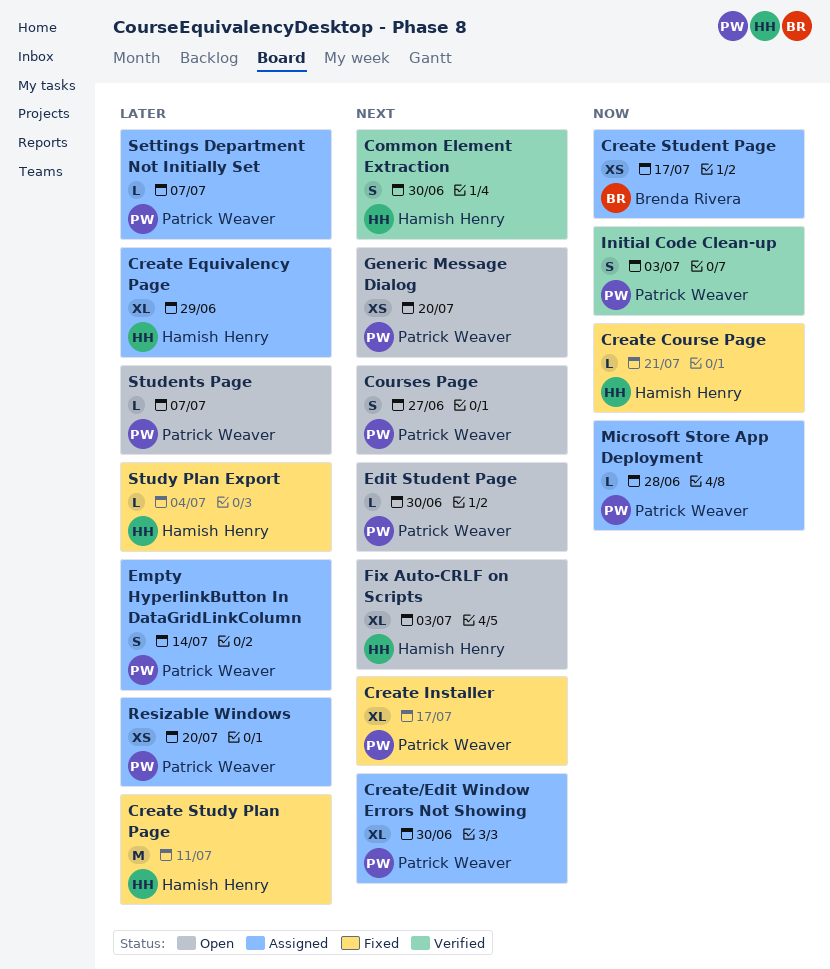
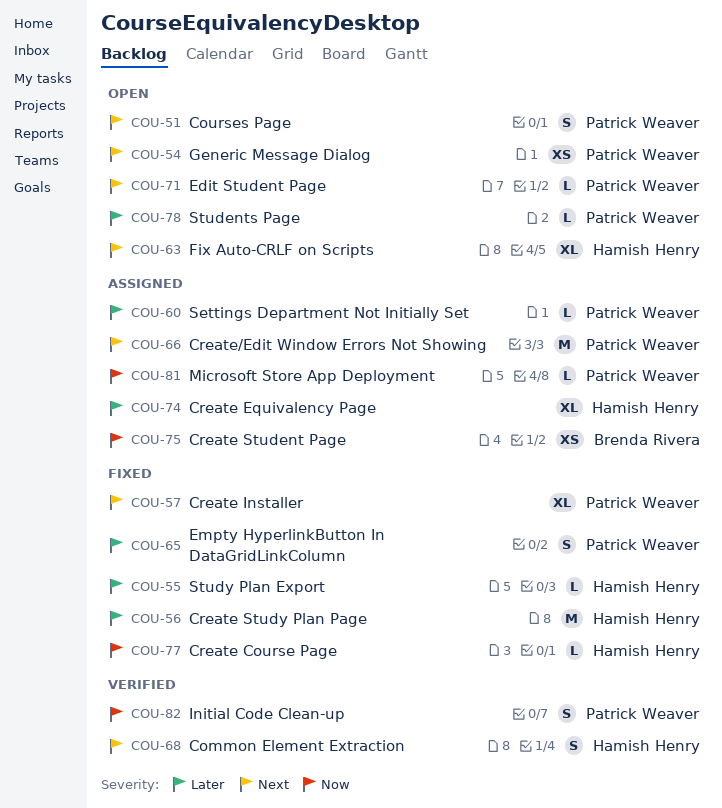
Create/Edit Window Errors Not Showing, estimate: XL -> M
Empty HyperlinkButton In DataGridLinkColumn, status: Assigned -> Fixed
Resizable Windows: present -> none

